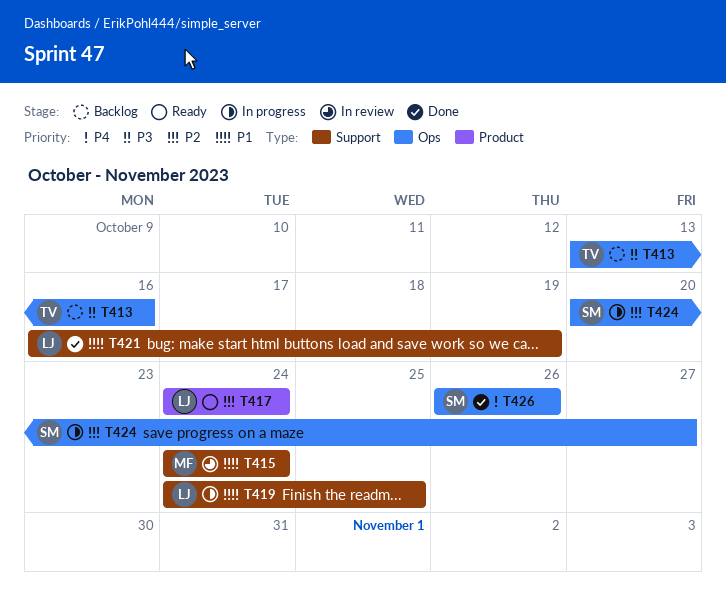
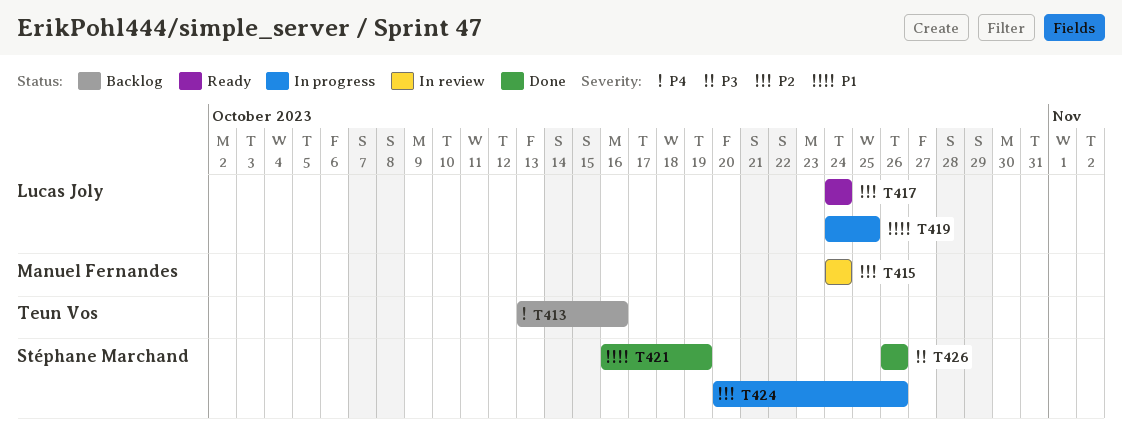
T413, priority: P3 -> P4
T415, priority: P1 -> P2
T421, owner: Lucas Joly -> Stéphane Marchand
T424, due: Oct 27 -> Oct 26
T426, priority: P4 -> P3

